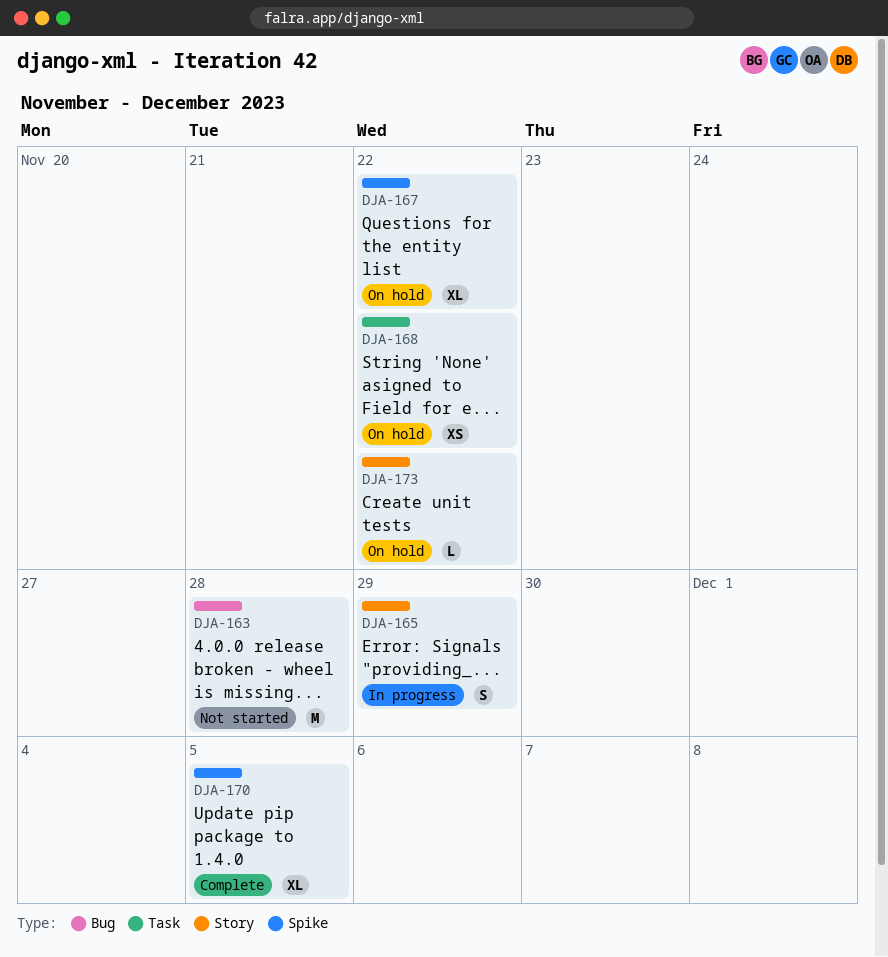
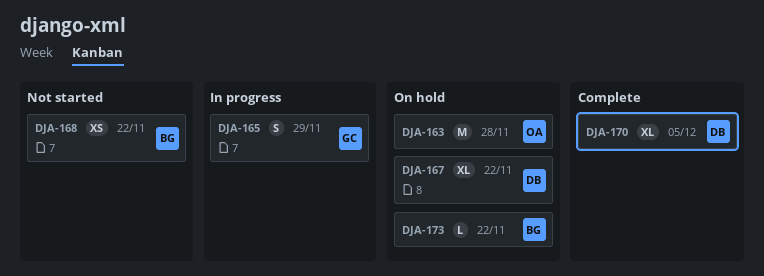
DJA-163, status: Not started -> On hold
DJA-168, status: On hold -> Not started

